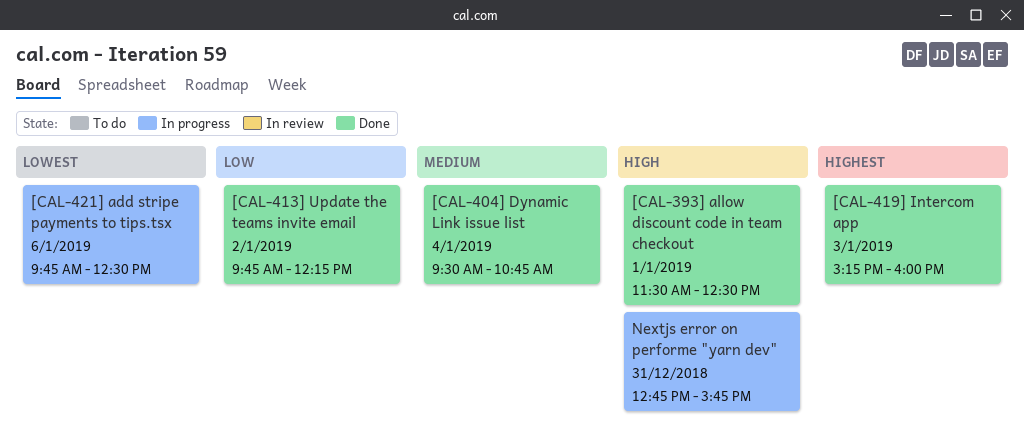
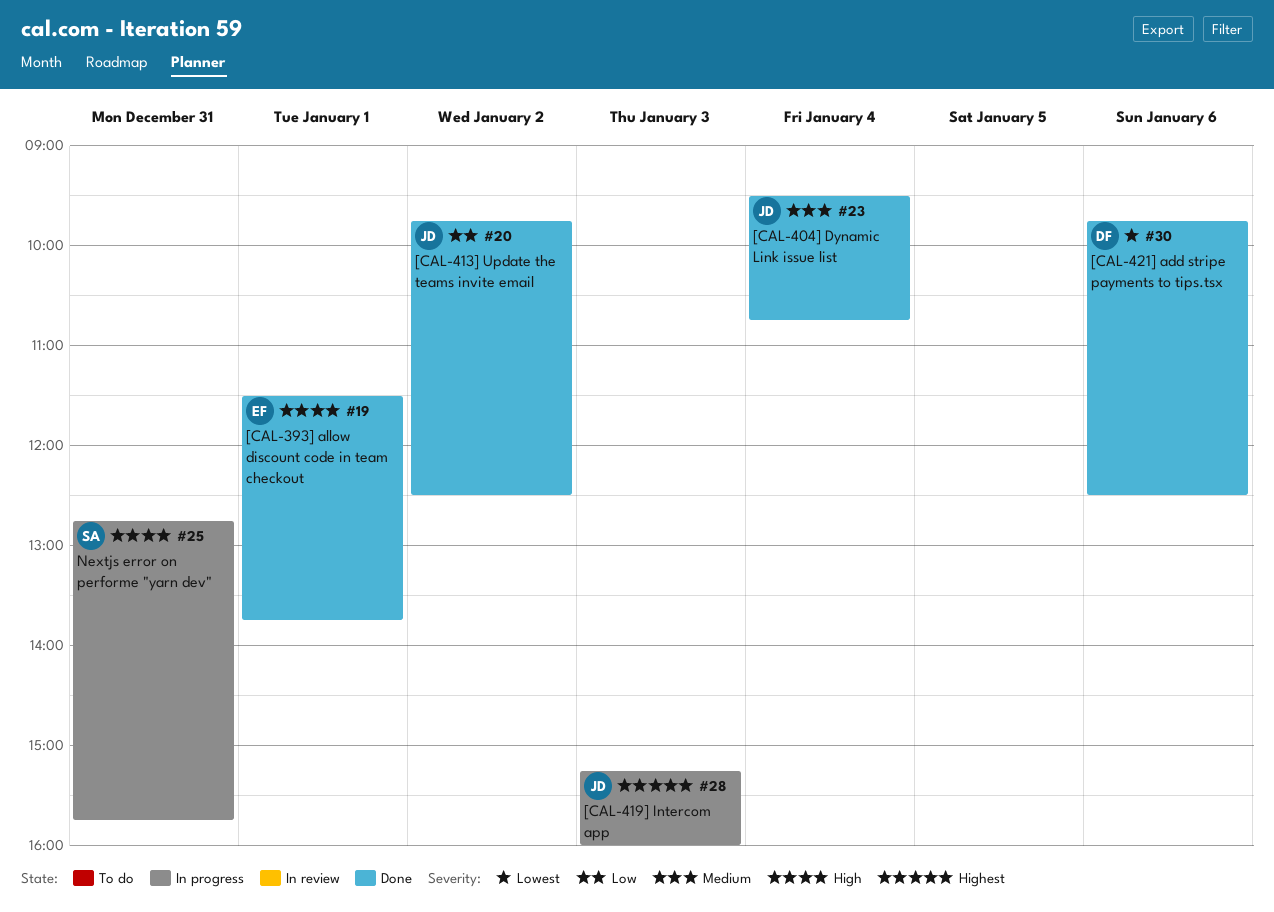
[CAL-393] allow discount code in team checkout, ends: 12:30 -> 13:45
[CAL-413] Update the teams invite email, ends: 12:15 -> 12:30
[CAL-419] Intercom app, status: Done -> In progress
[CAL-421] add stripe payments to tips.tsx, status: In progress -> Done

